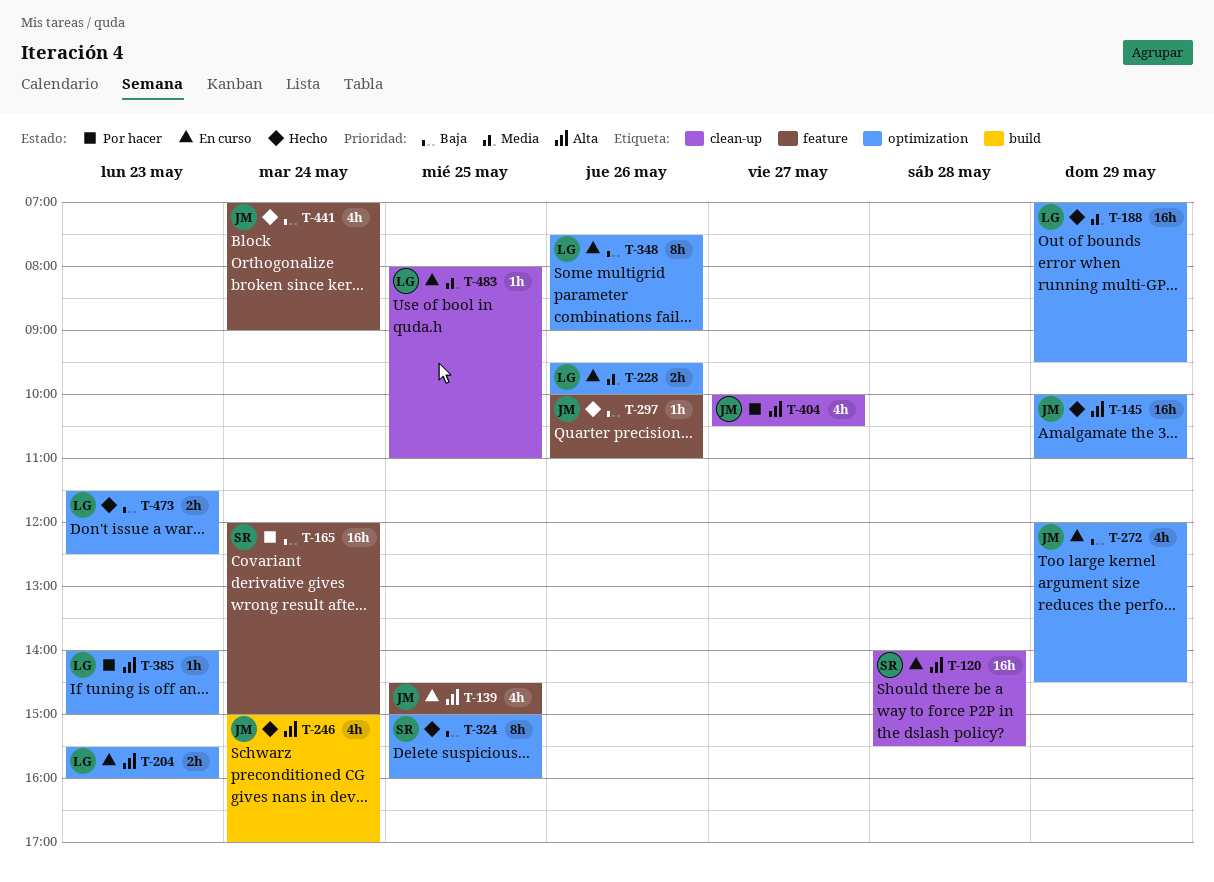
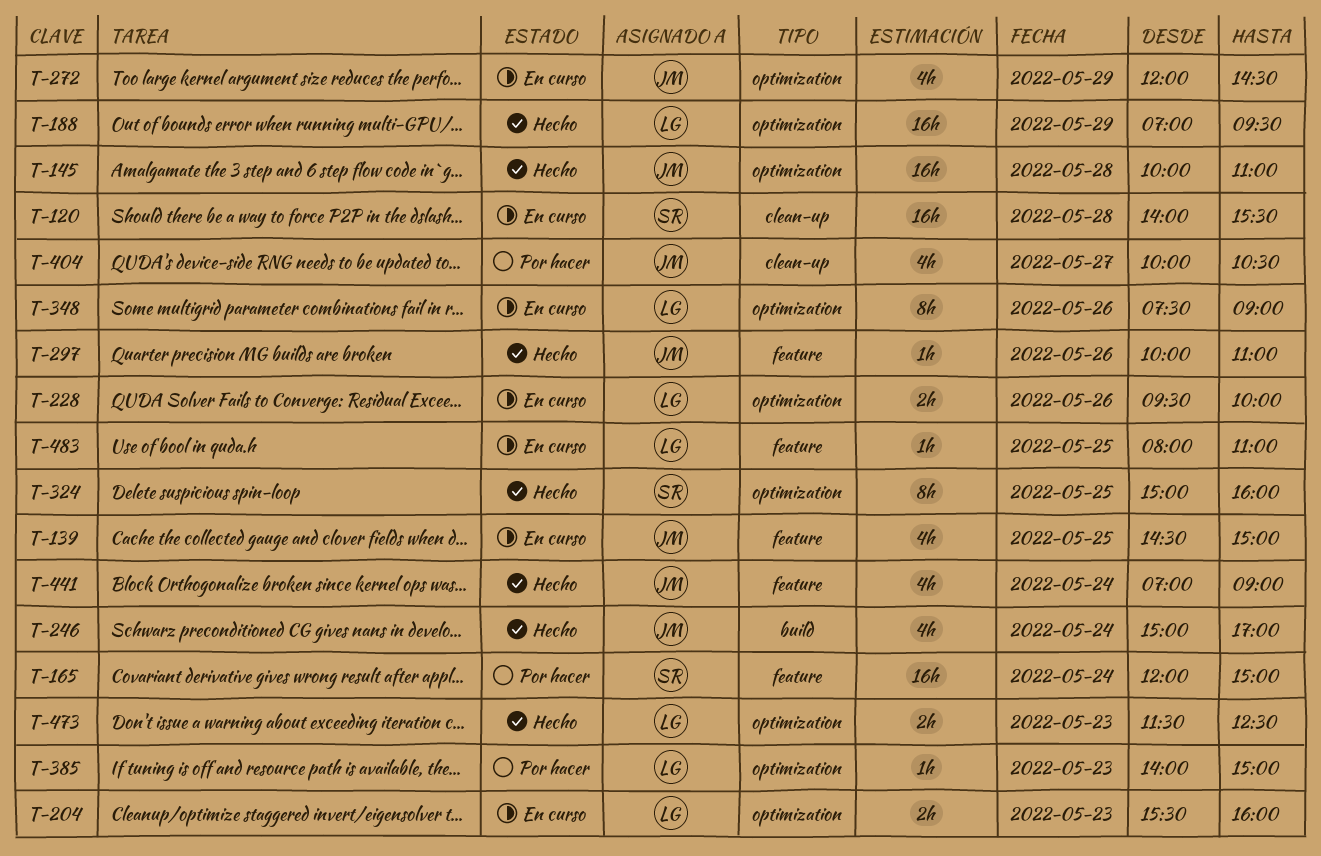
T-145, day: May 29 -> May 28
T-483, label: clean-up -> feature

